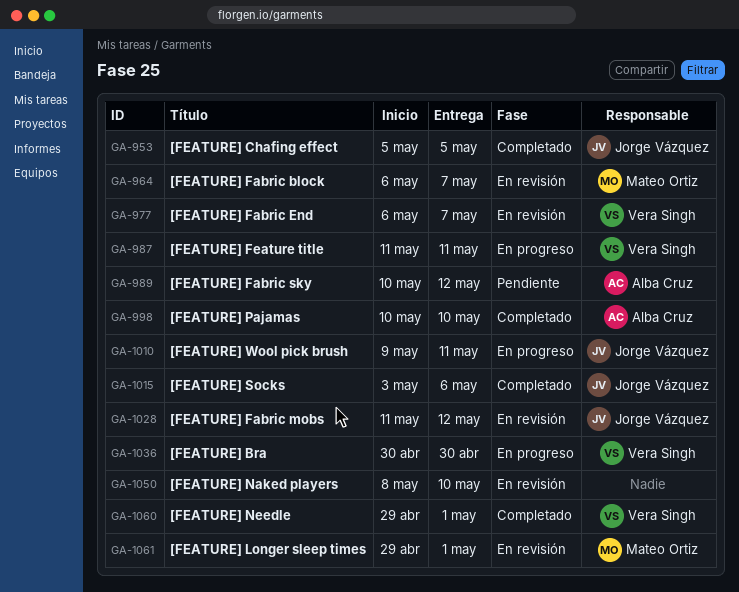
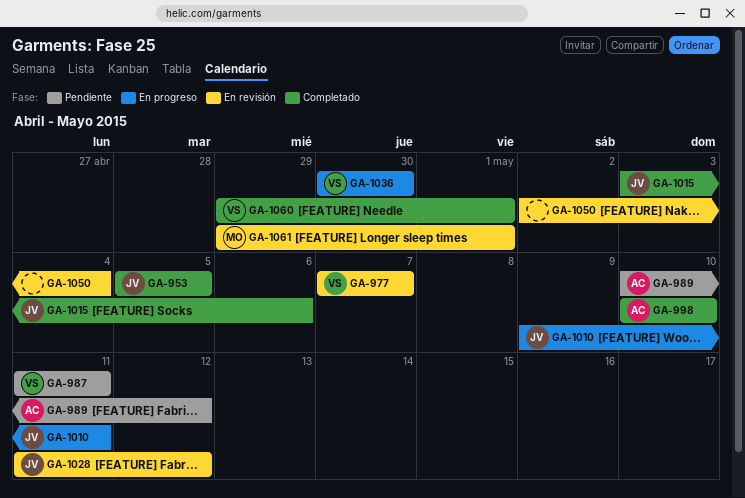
GA-964: present -> none
GA-977, start: May 6 -> May 7
GA-987, status: En progreso -> Pendiente
GA-1050, start: May 8 -> May 2
GA-1050, due: May 10 -> May 4

